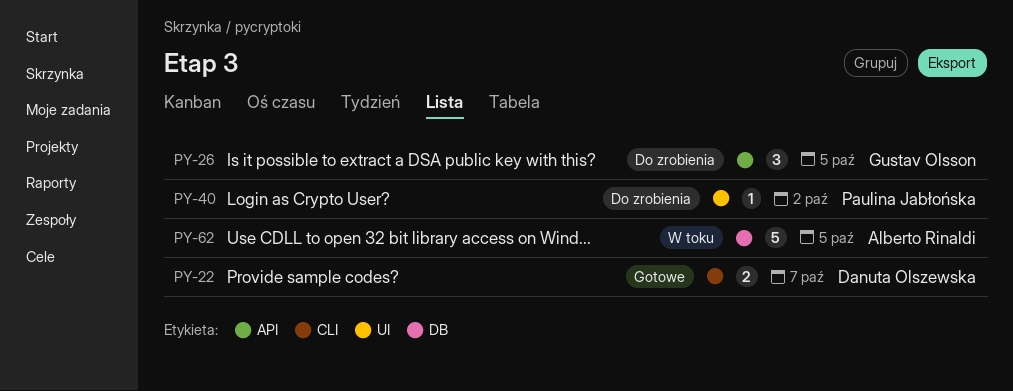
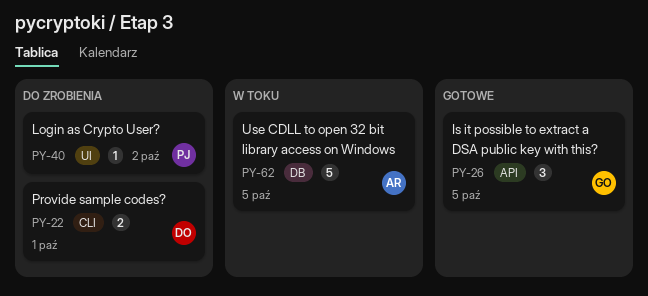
PY-22, status: Gotowe -> Do zrobienia
PY-22, due: Oct 7 -> Oct 1
PY-26, status: Do zrobienia -> Gotowe

